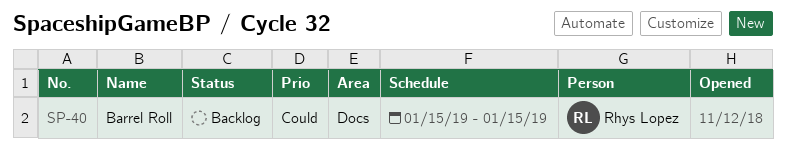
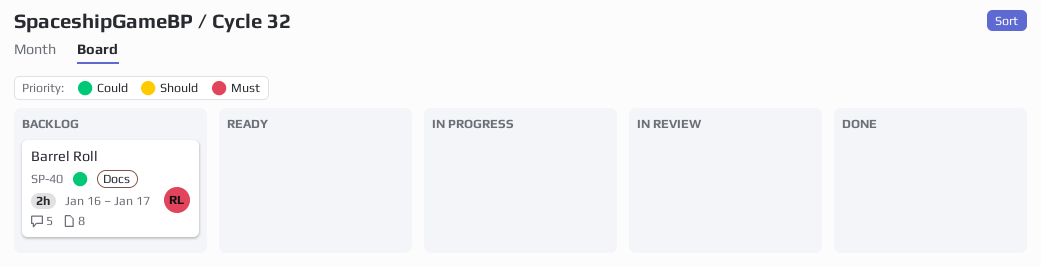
SP-40, start: Jan 15 -> Jan 16
SP-40, due: Jan 15 -> Jan 17

